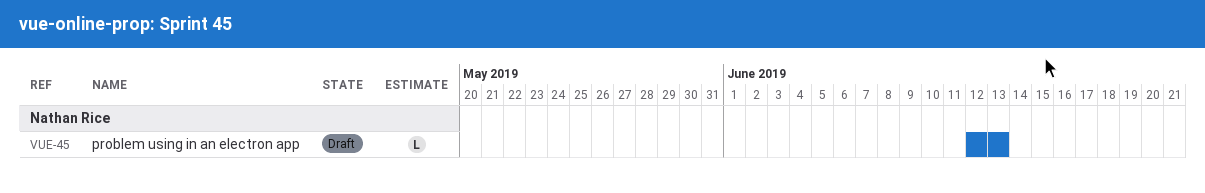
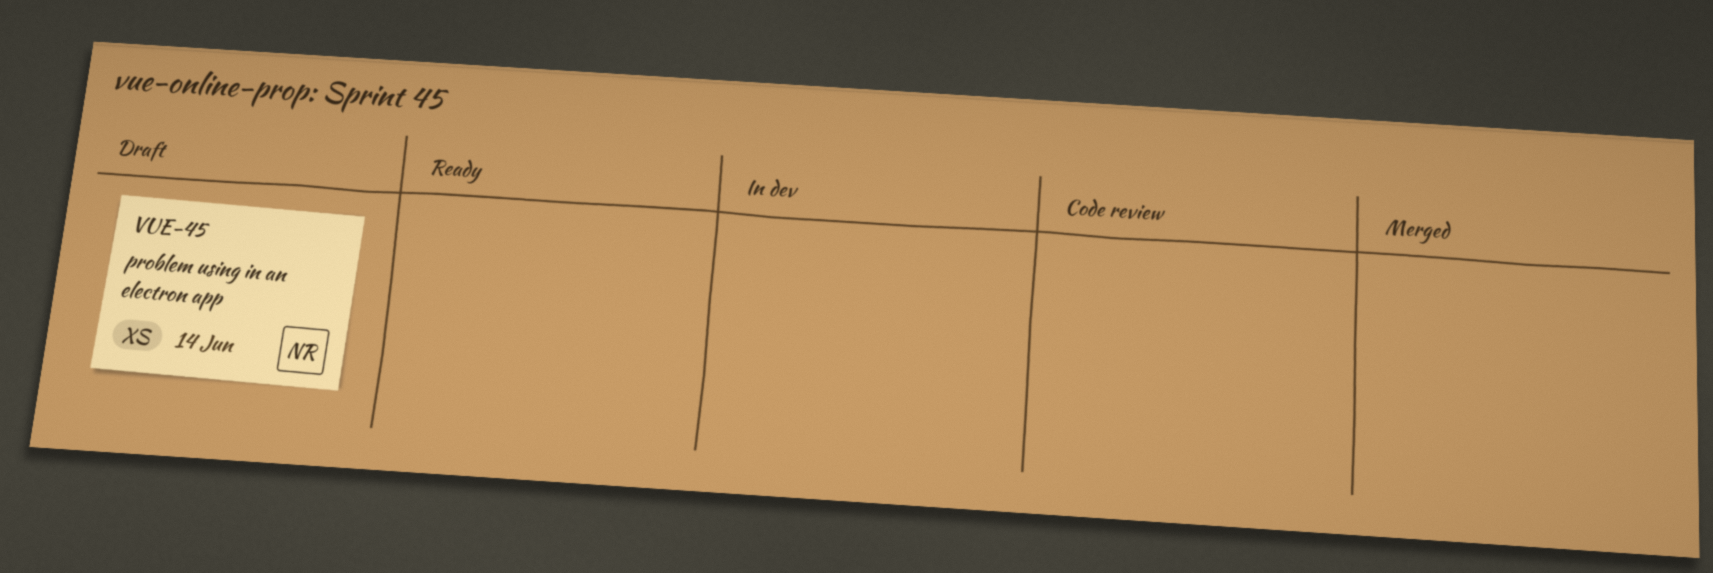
VUE-45, estimate: L -> XS
VUE-45, due: Jun 13 -> Jun 14

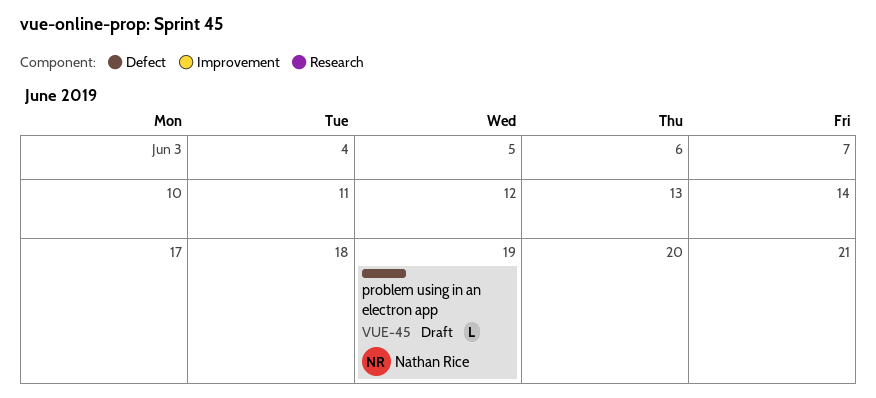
VUE-45, estimate: XS -> L
VUE-45, due: Jun 14 -> Jun 19

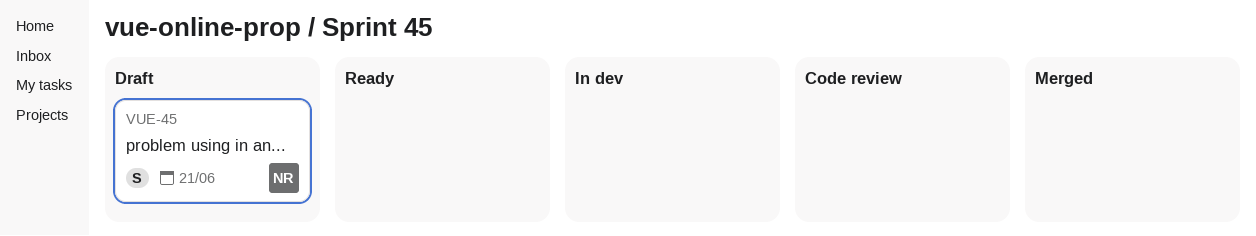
VUE-45, estimate: L -> S
VUE-45, due: Jun 19 -> Jun 21

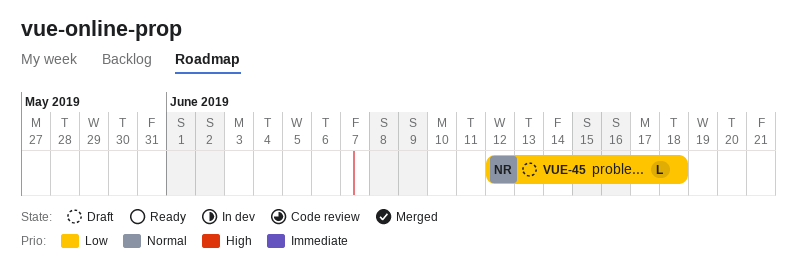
VUE-45, estimate: S -> L
VUE-45, due: Jun 21 -> Jun 18

